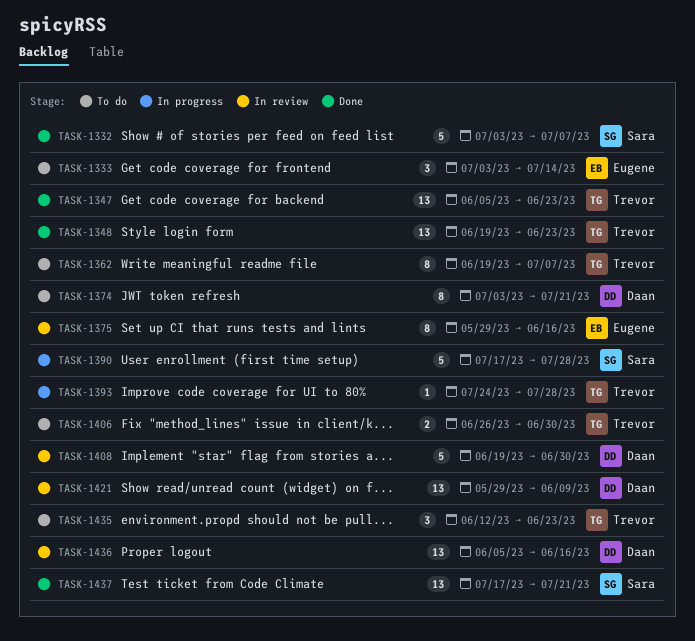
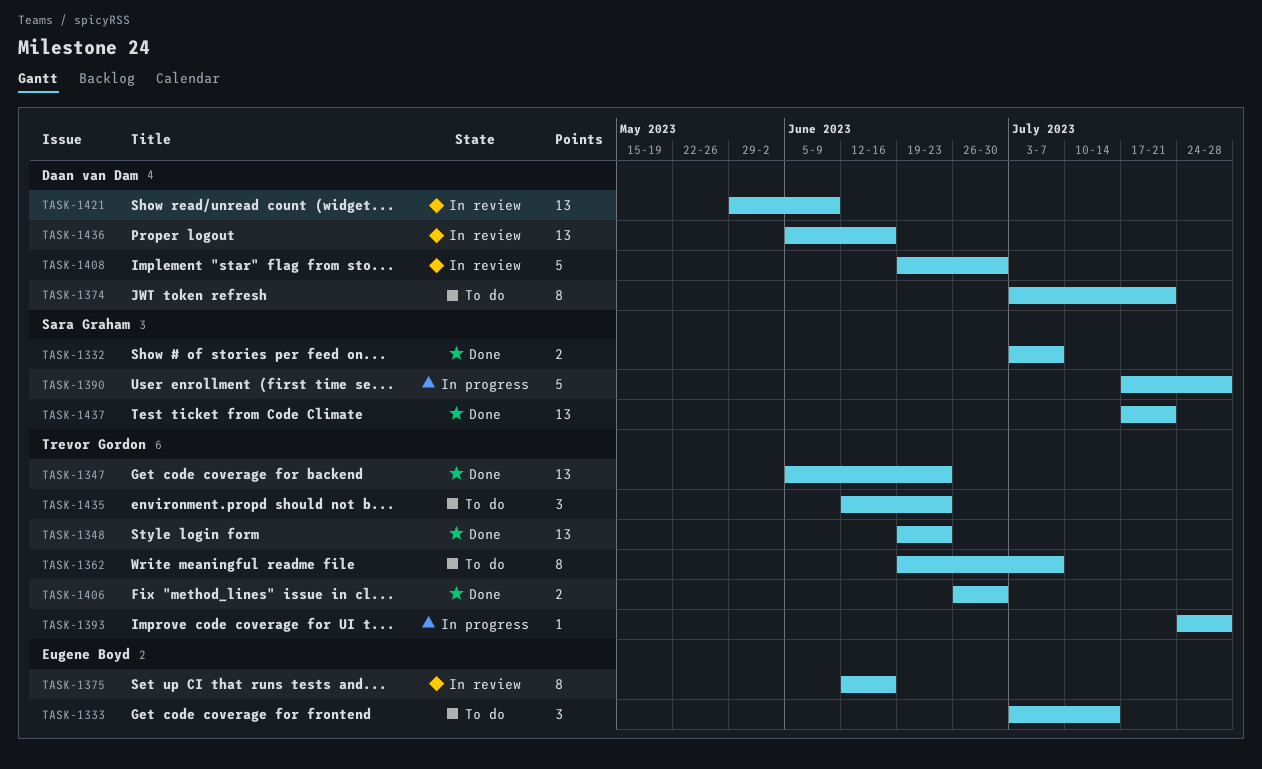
TASK-1332, estimate: 5 -> 2
TASK-1375, start: May 29 -> Jun 12
TASK-1406, status: To do -> Done

